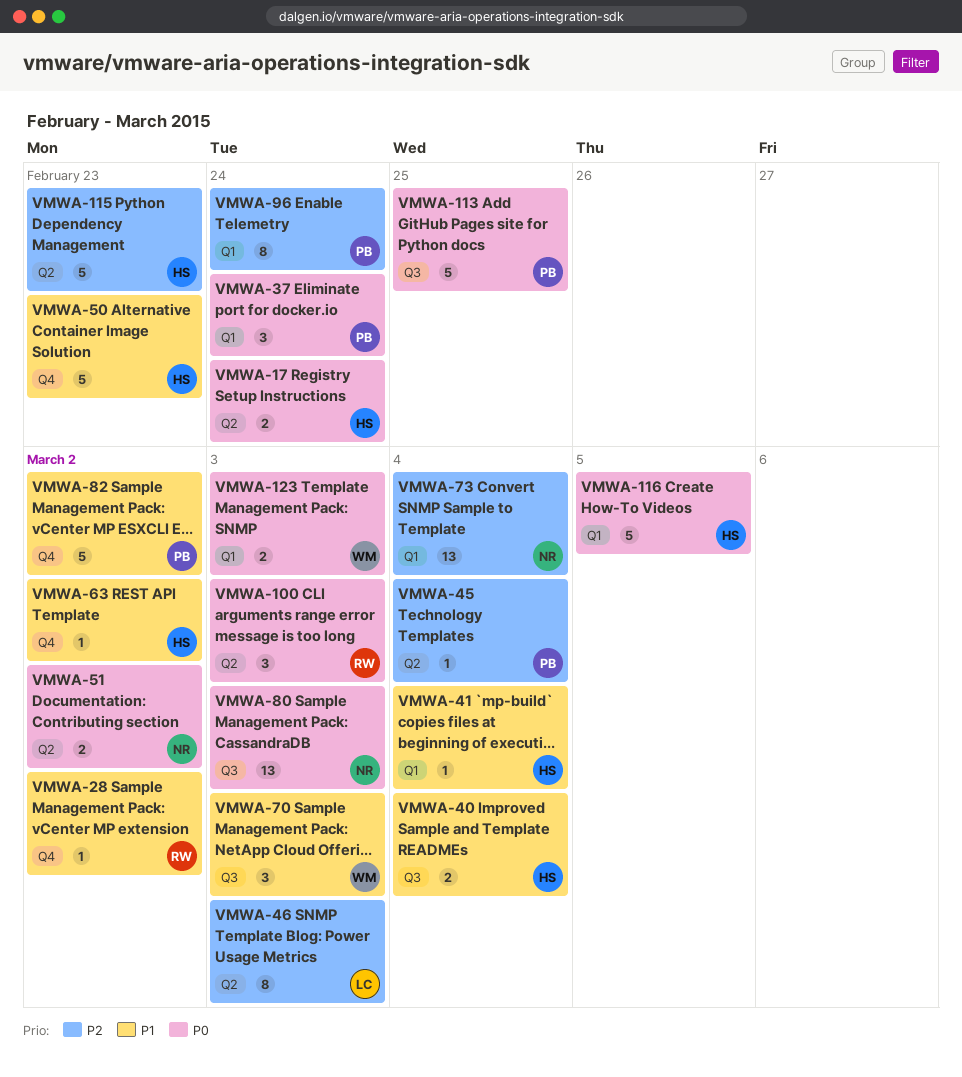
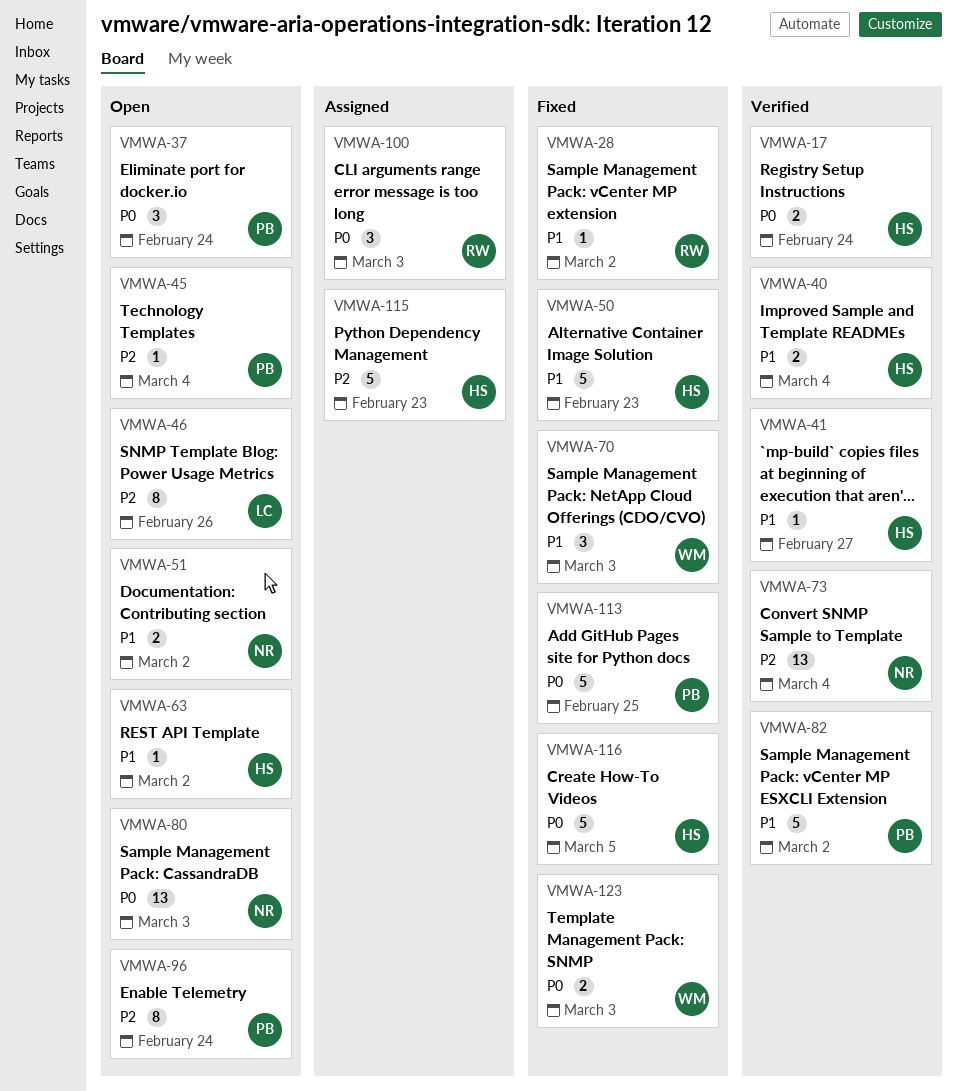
VMWA-41, due: Mar 4 -> Feb 27
VMWA-46, due: Mar 3 -> Feb 26
VMWA-51, priority: P0 -> P1

